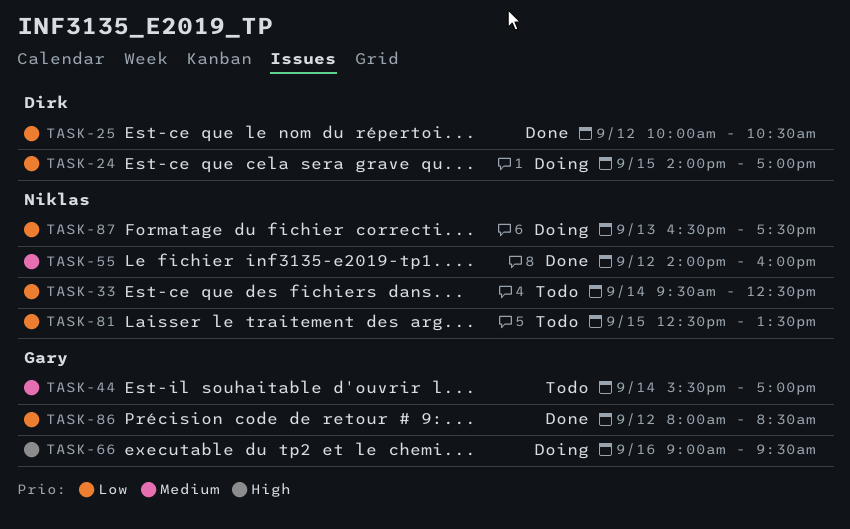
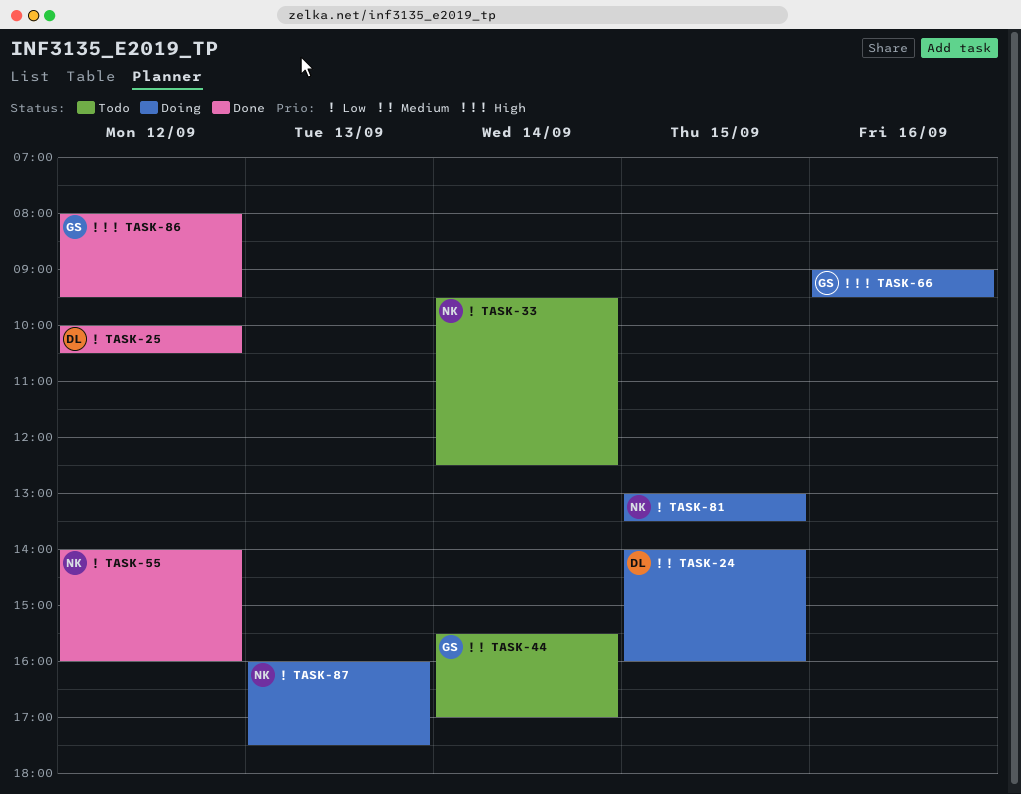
TASK-24, priority: Low -> Medium
TASK-24, ends: 17:00 -> 16:00
TASK-55, priority: Medium -> Low
TASK-81, status: Todo -> Doing
TASK-81, begins: 12:30 -> 13:00
TASK-86, priority: Low -> High
TASK-86, ends: 08:30 -> 09:30
TASK-87, begins: 16:30 -> 16:00

